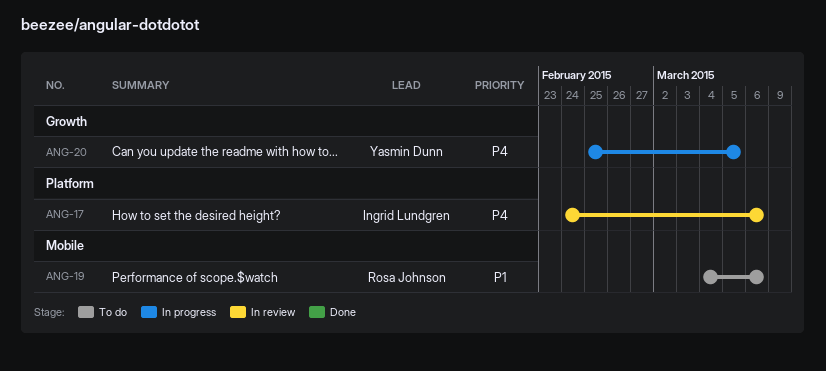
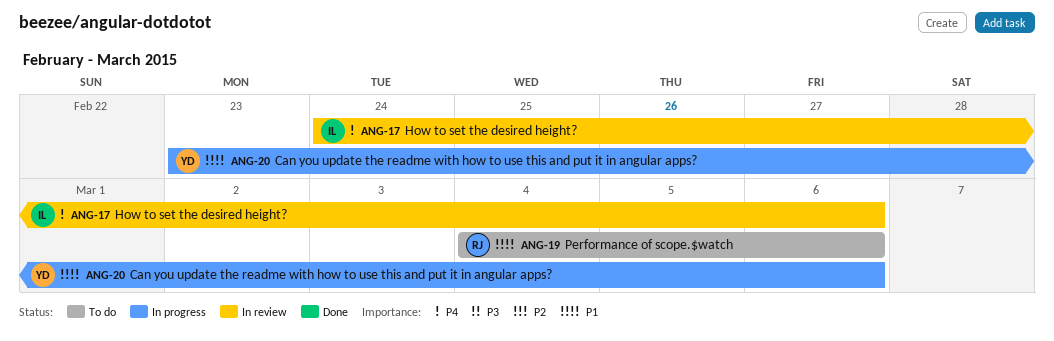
ANG-20, priority: P4 -> P1
ANG-20, start: Feb 25 -> Feb 23
ANG-20, due: Mar 5 -> Mar 6

